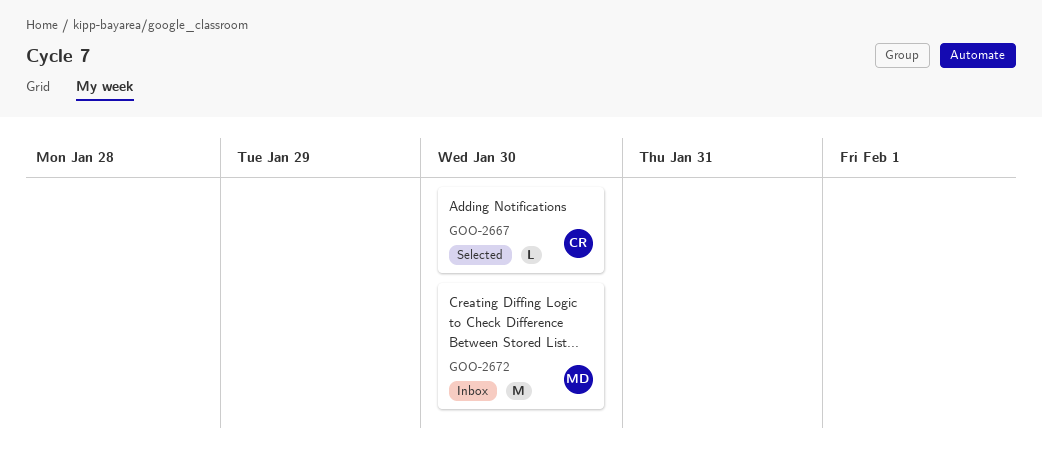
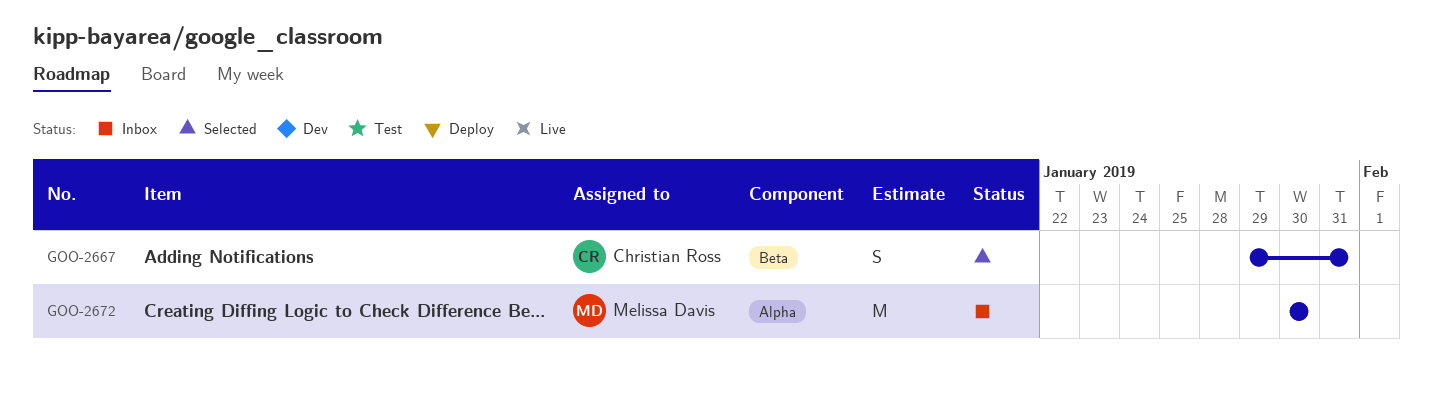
GOO-2667, estimate: L -> S
GOO-2667, due: Jan 30 -> Jan 31

